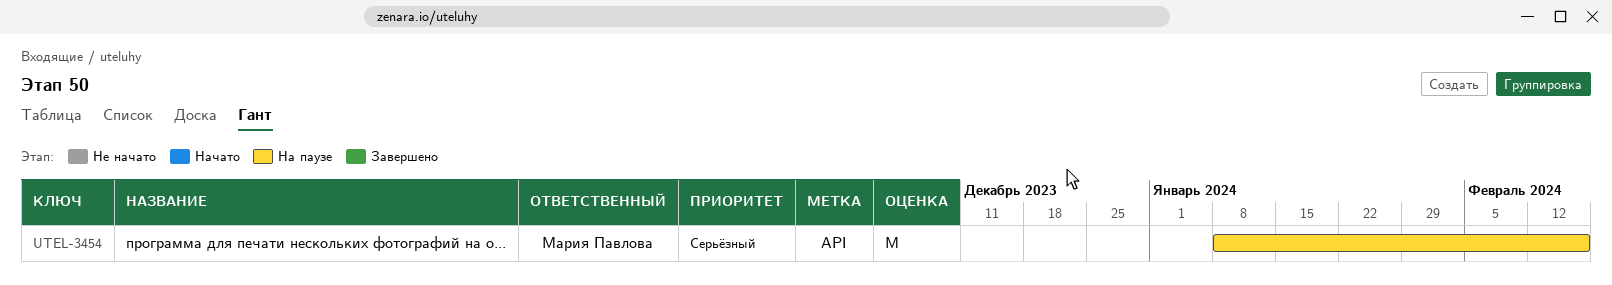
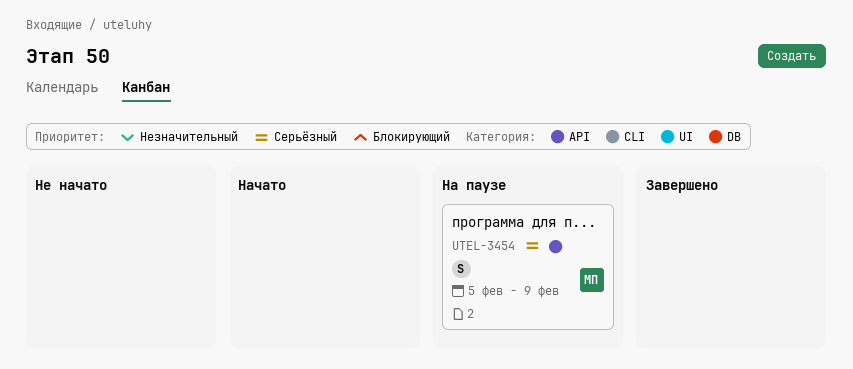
UTEL-3454, estimate: M -> S
UTEL-3454, start: Jan 8 -> Feb 5
UTEL-3454, due: Feb 16 -> Feb 9

